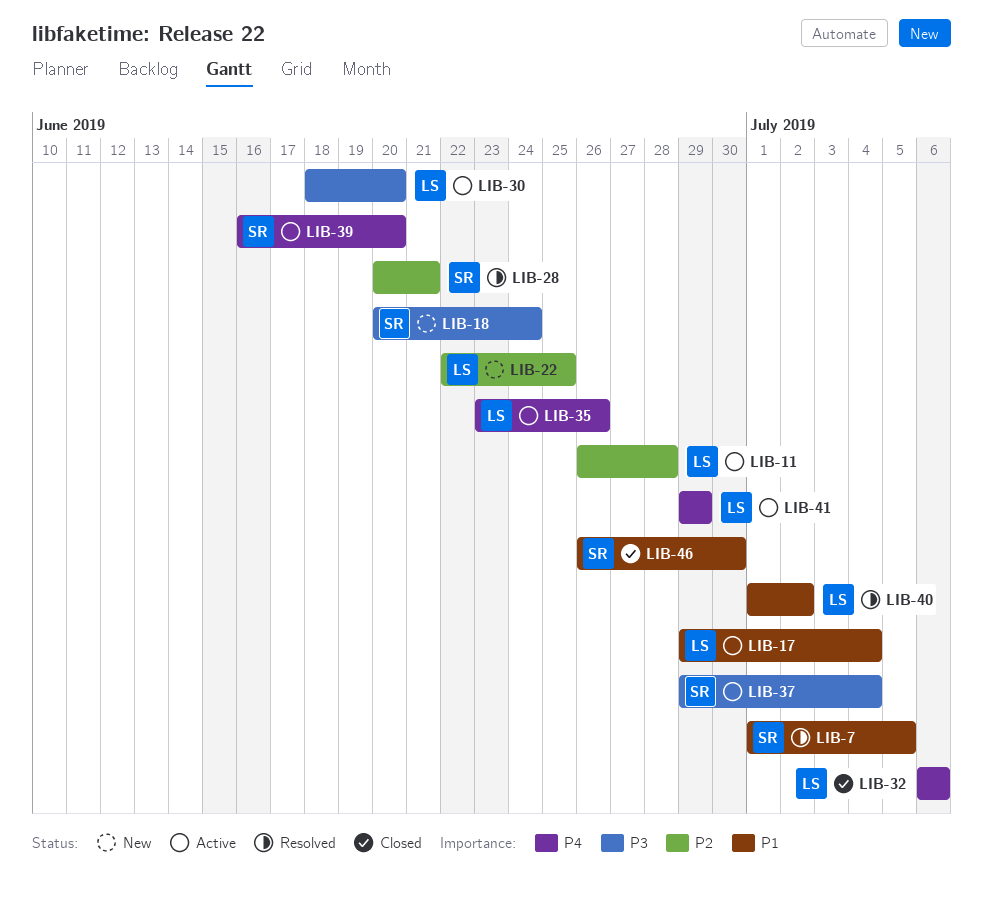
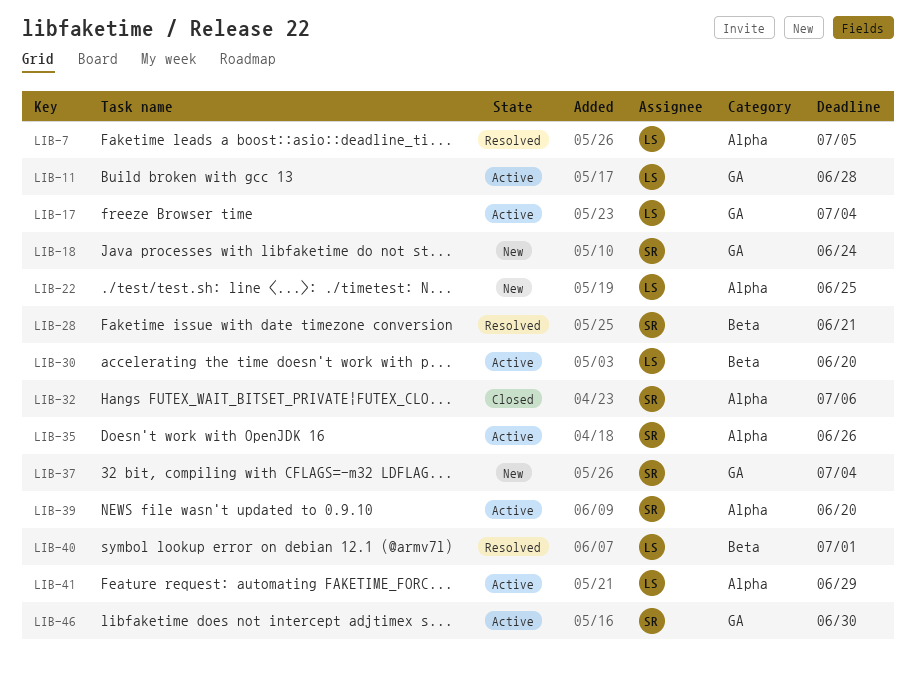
LIB-7, owner: SR -> LS
LIB-32, owner: LS -> SR
LIB-35, owner: LS -> SR
LIB-37, status: Active -> New
LIB-40, due: Jul 2 -> Jul 1
LIB-46, status: Closed -> Active

